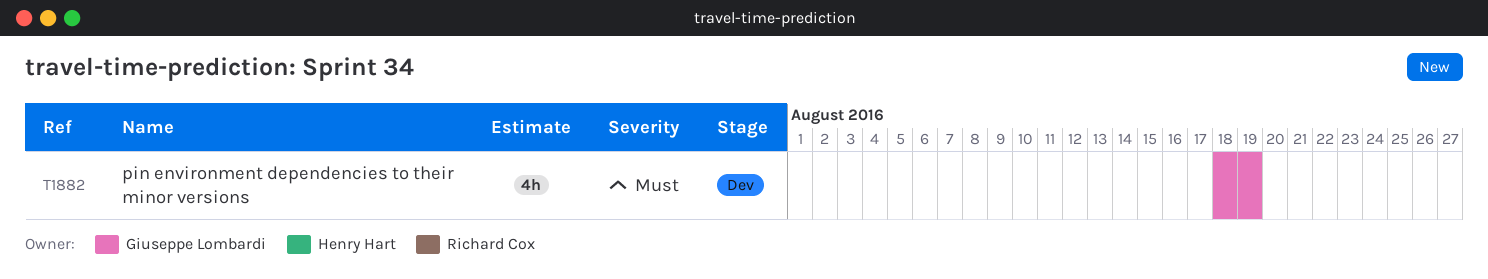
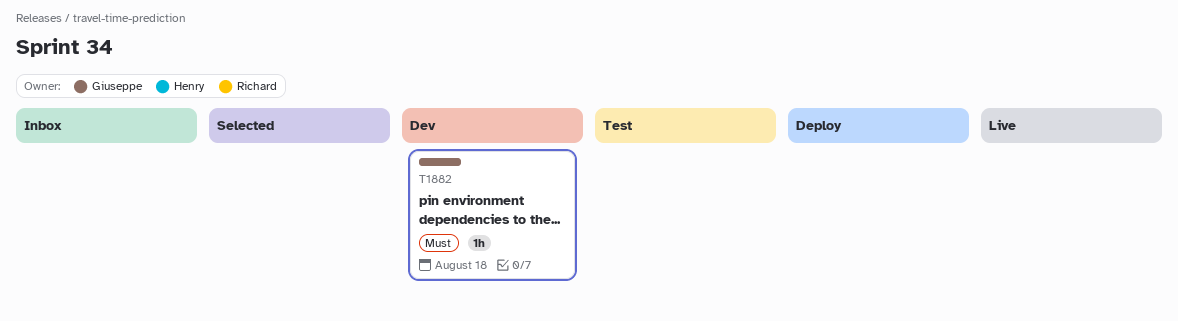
T1882, estimate: 4h -> 1h
T1882, due: Aug 19 -> Aug 18

